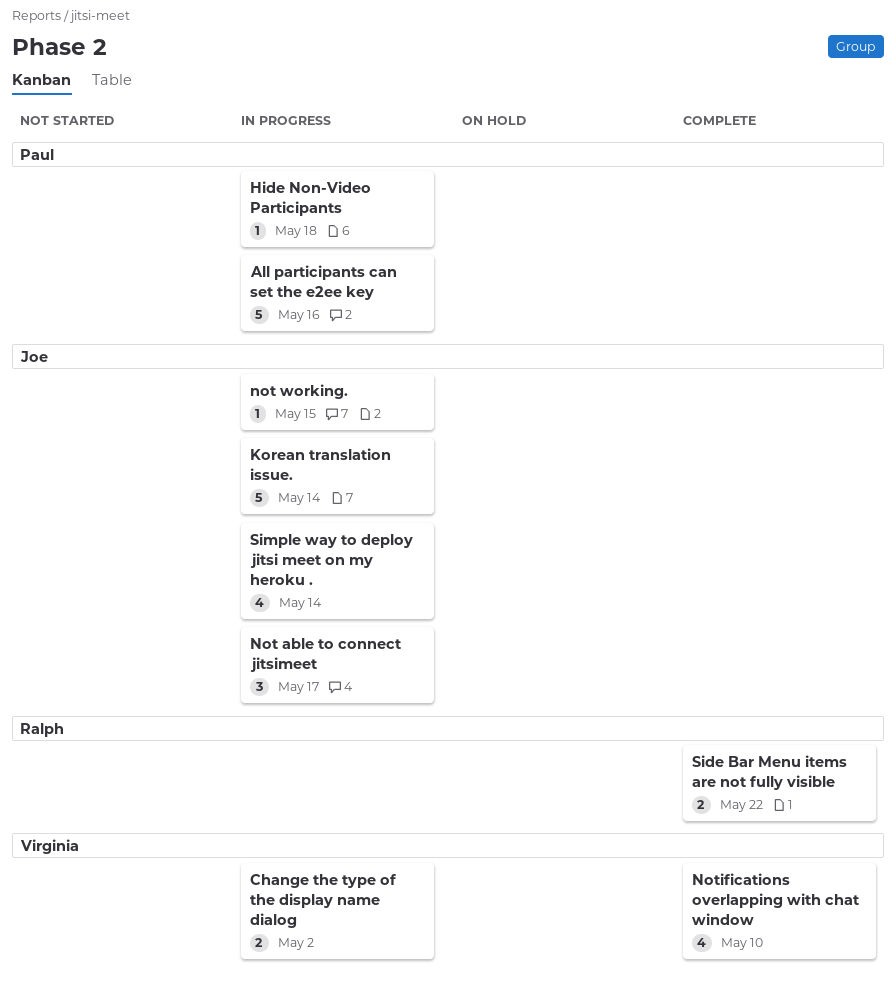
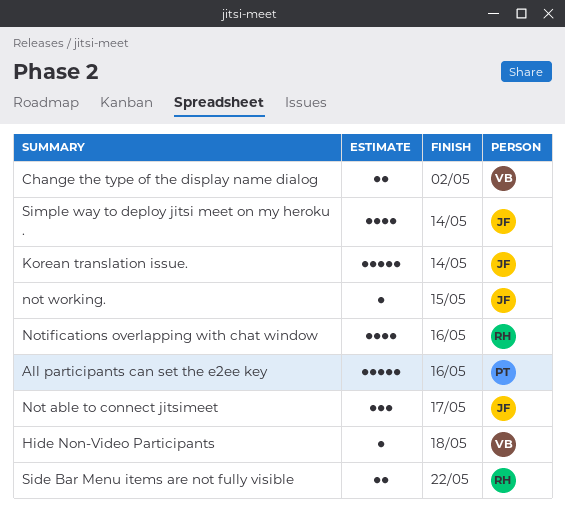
Hide Non-Video Participants, owner: Paul -> Virginia
Notifications overlapping with chat window, owner: Virginia -> Ralph
Notifications overlapping with chat window, due: May 10 -> May 16

